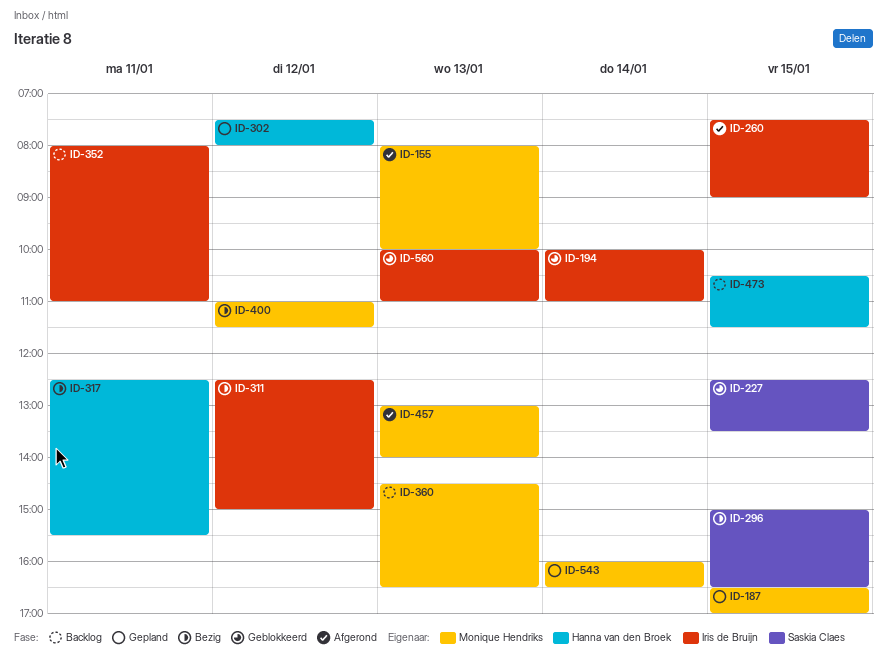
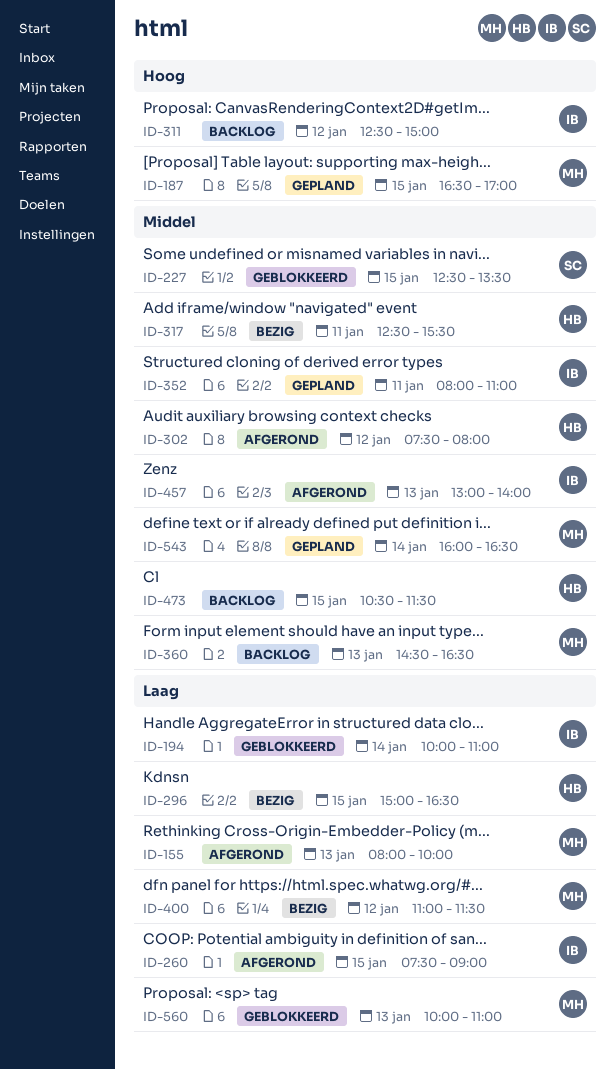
ID-296, owner: Saskia Claes -> Hanna van den Broek
ID-302, status: Gepland -> Afgerond
ID-311, status: Bezig -> Backlog
ID-352, status: Backlog -> Gepland
ID-457, owner: Monique Hendriks -> Iris de Bruijn
ID-560, owner: Iris de Bruijn -> Monique Hendriks

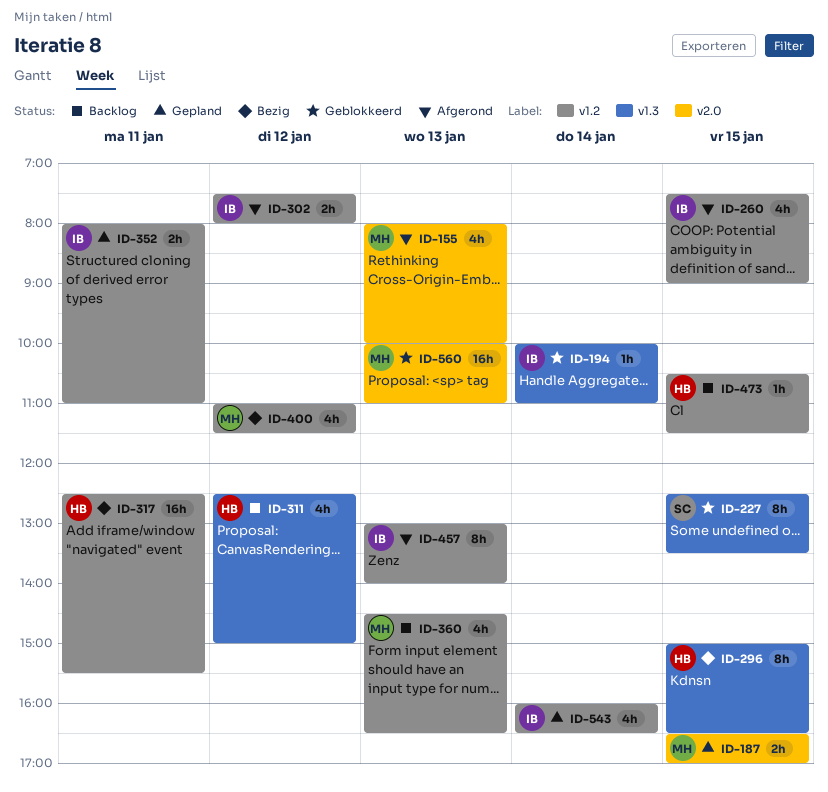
ID-302, owner: HB -> IB
ID-311, owner: IB -> HB
ID-543, owner: MH -> IB

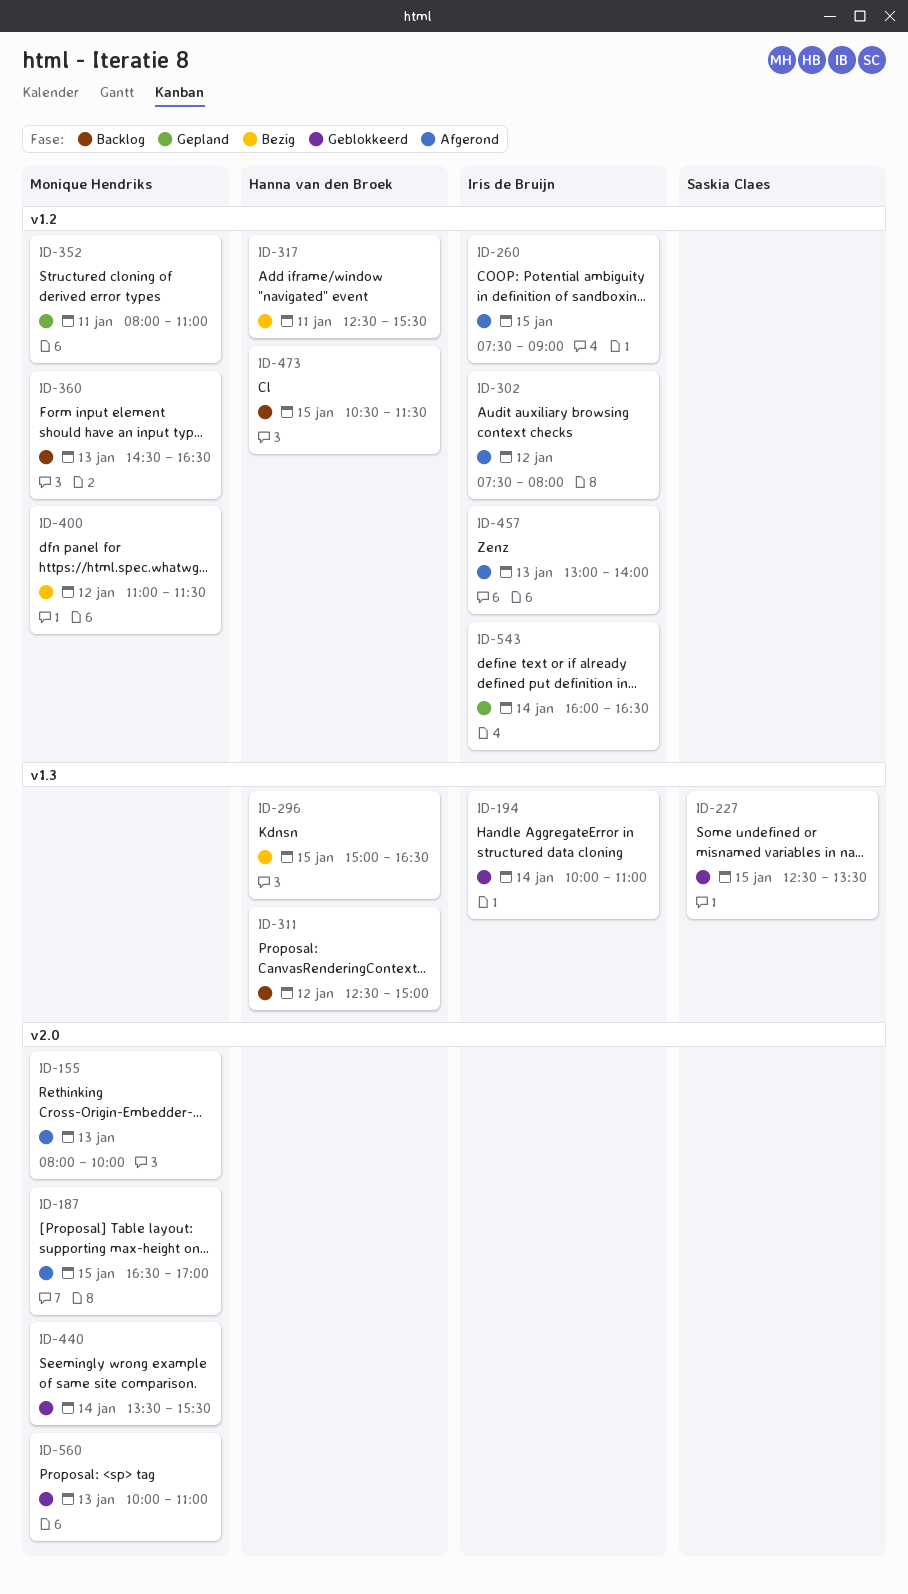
ID-187, status: Gepland -> Afgerond
ID-352, owner: Iris de Bruijn -> Monique Hendriks
ID-440: none -> present

